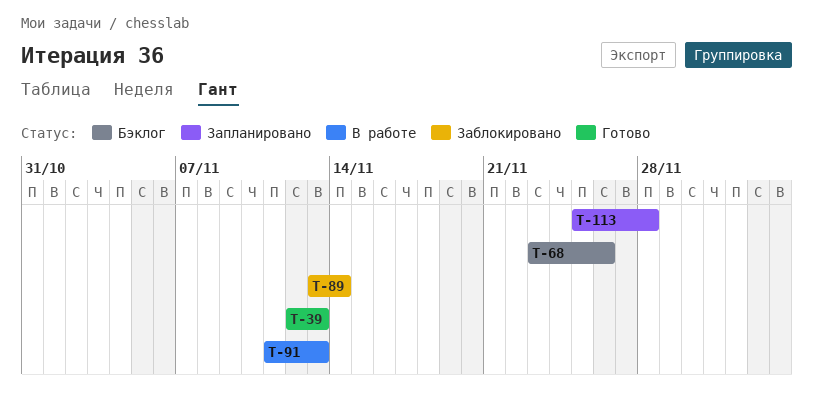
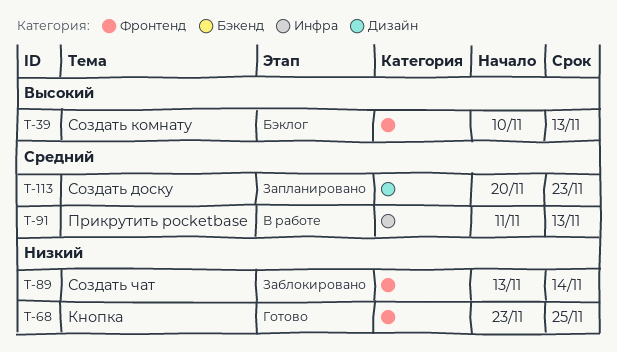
T-39, status: Готово -> Бэклог
T-39, start: Nov 12 -> Nov 10
T-68, status: Бэклог -> Готово
T-68, due: Nov 26 -> Nov 25
T-113, start: Nov 25 -> Nov 20
T-113, due: Nov 28 -> Nov 23

